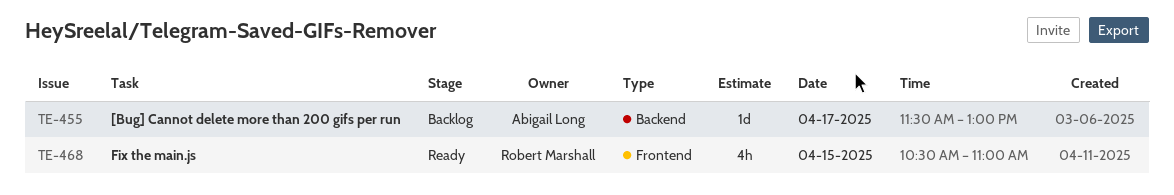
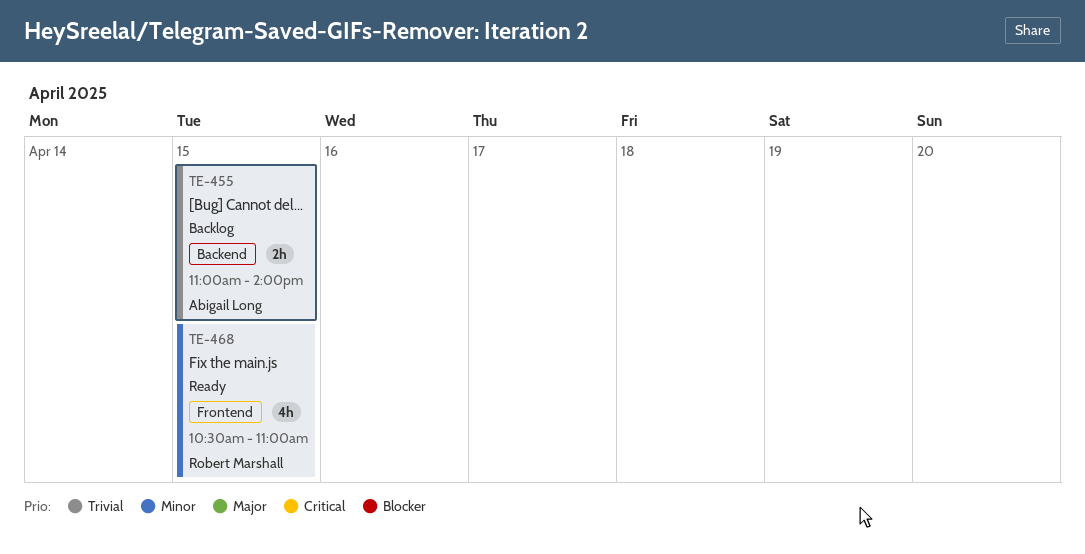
TE-455, estimate: 1d -> 2h
TE-455, day: Apr 17 -> Apr 15
TE-455, begins: 11:30 -> 11:00
TE-455, ends: 13:00 -> 14:00

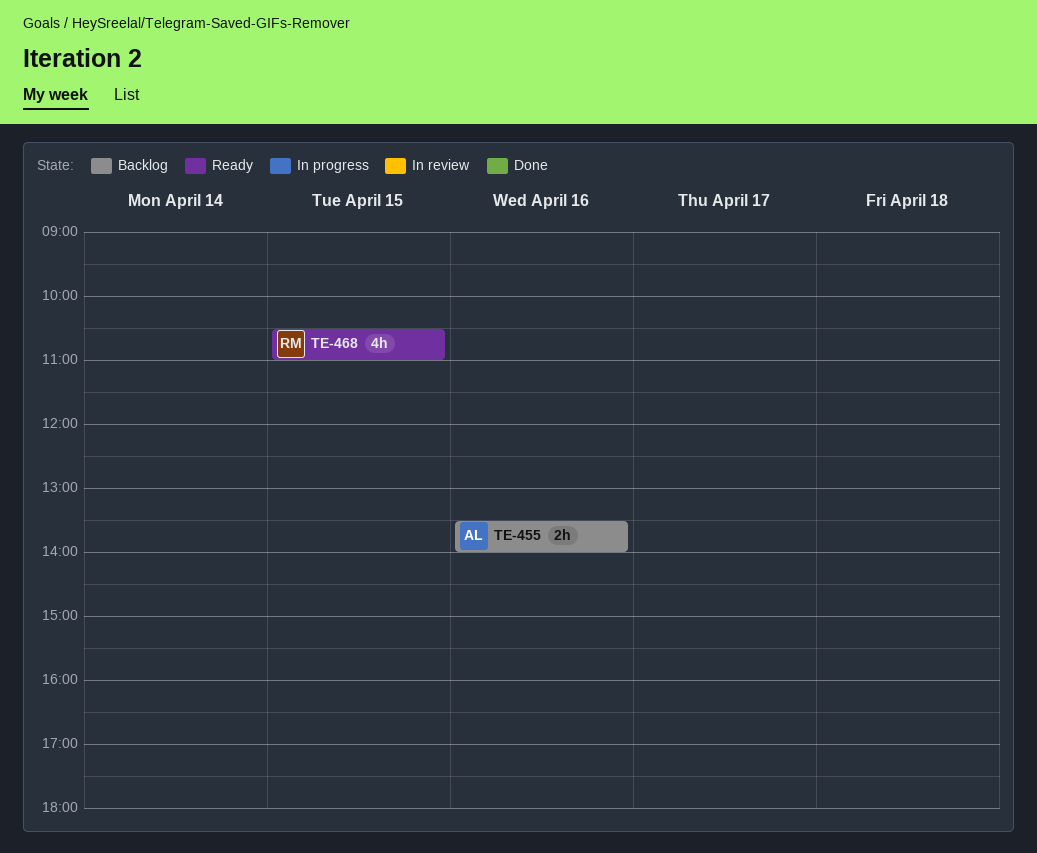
TE-455, day: Apr 15 -> Apr 16
TE-455, begins: 11:00 -> 13:30

